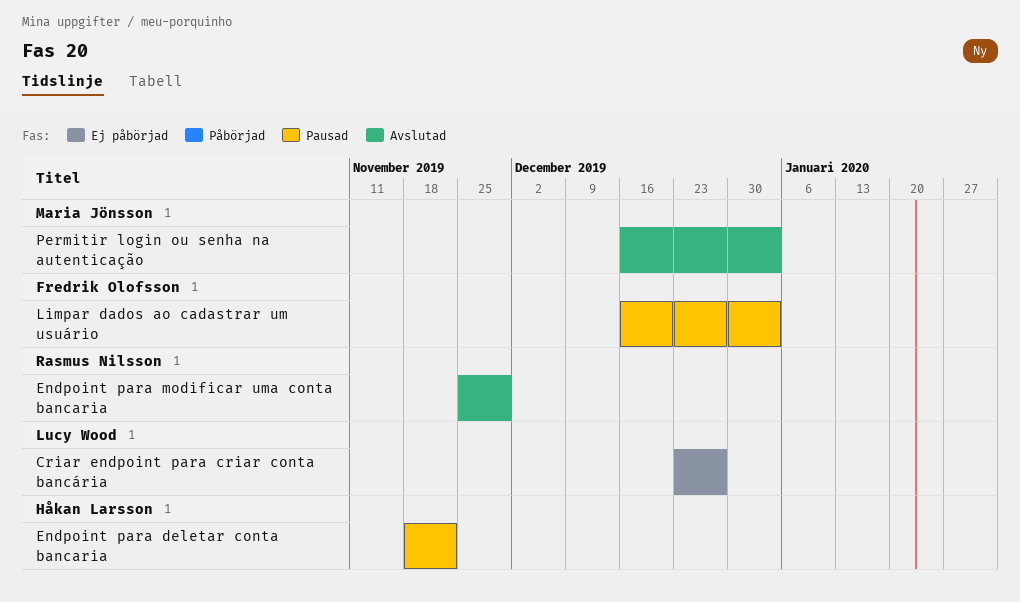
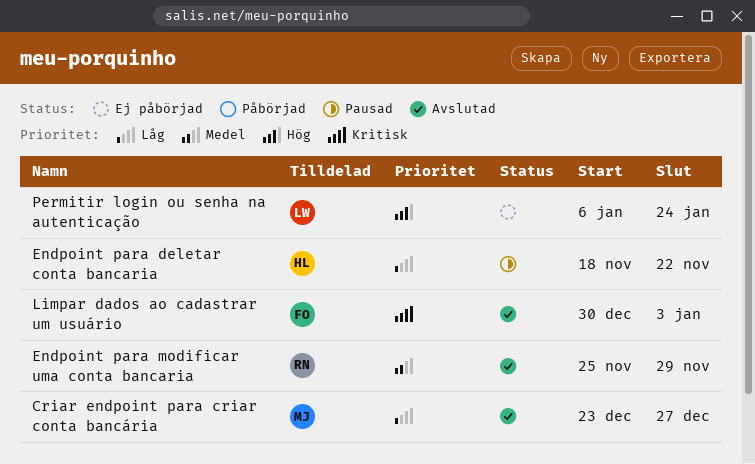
Criar endpoint para criar conta bancária, status: Ej påbörjad -> Avslutad
Criar endpoint para criar conta bancária, owner: Lucy Wood -> Maria Jönsson
Limpar dados ao cadastrar um usuário, status: Pausad -> Avslutad
Limpar dados ao cadastrar um usuário, start: Dec 16 -> Dec 30
Permitir login ou senha na autenticação, status: Avslutad -> Ej påbörjad
Permitir login ou senha na autenticação, owner: Maria Jönsson -> Lucy Wood
Permitir login ou senha na autenticação, start: Dec 16 -> Jan 6
Permitir login ou senha na autenticação, due: Jan 3 -> Jan 24

